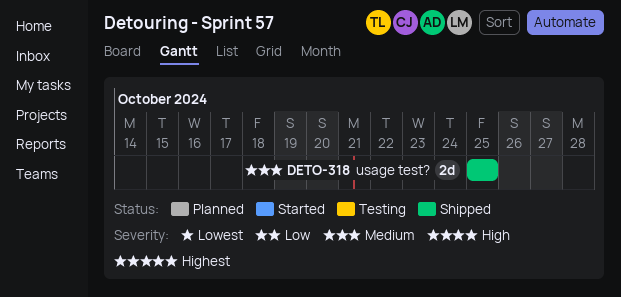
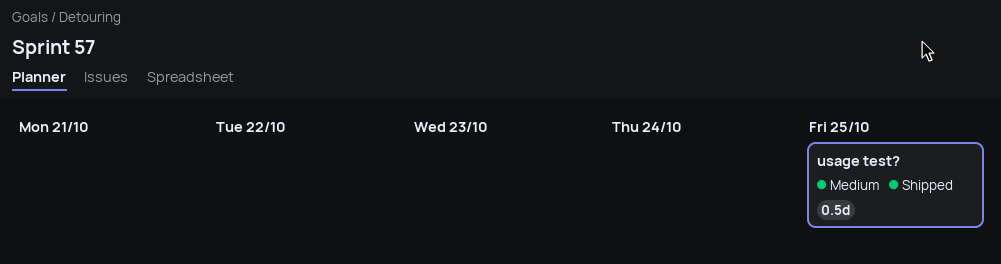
usage test?, estimate: 2d -> 0.5d

